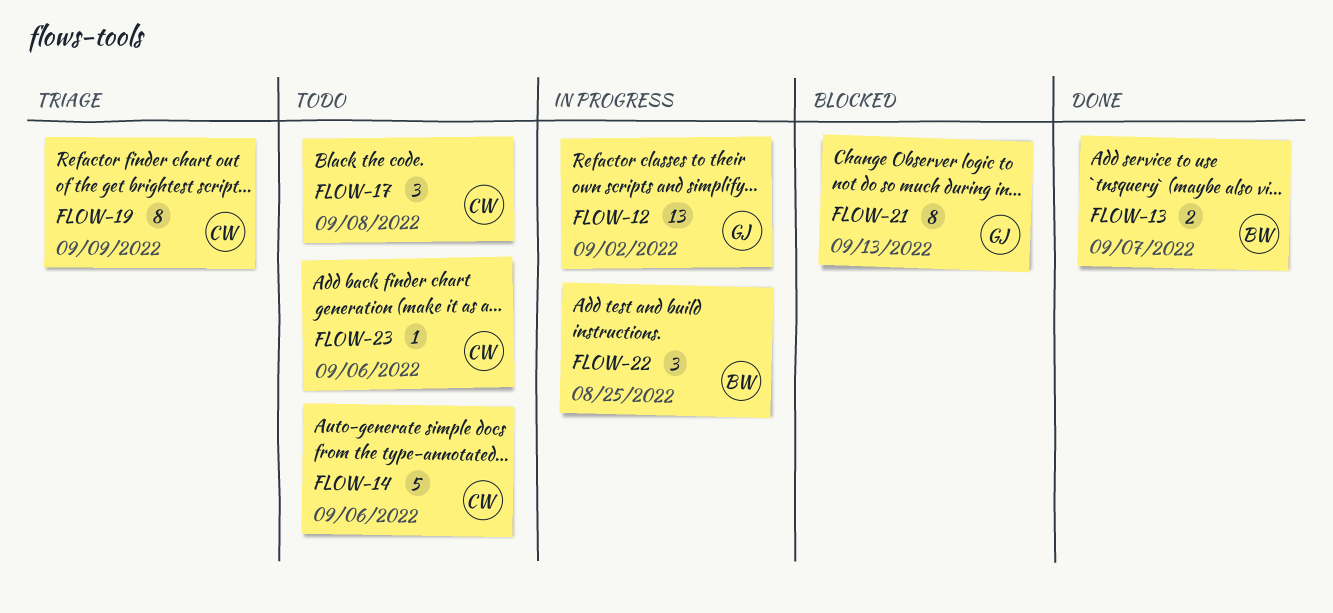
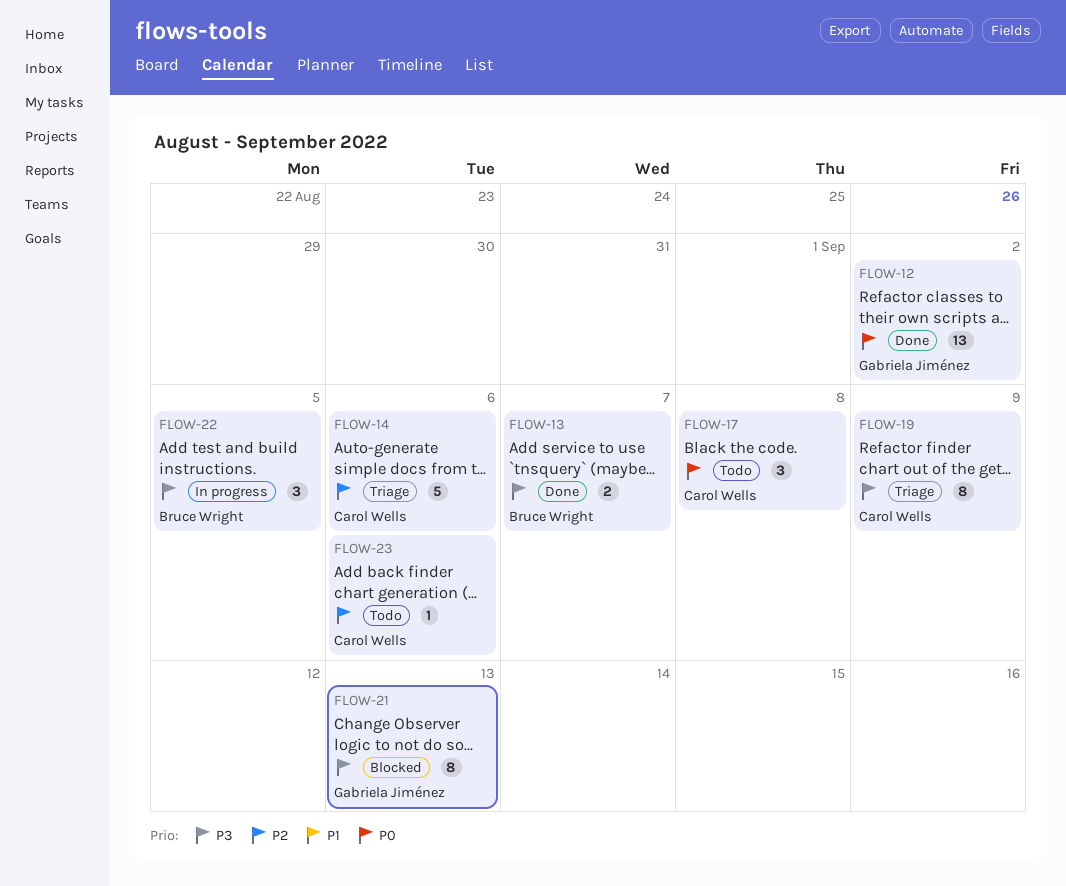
FLOW-12, status: In progress -> Done
FLOW-14, status: Todo -> Triage
FLOW-22, due: Aug 25 -> Sep 5

